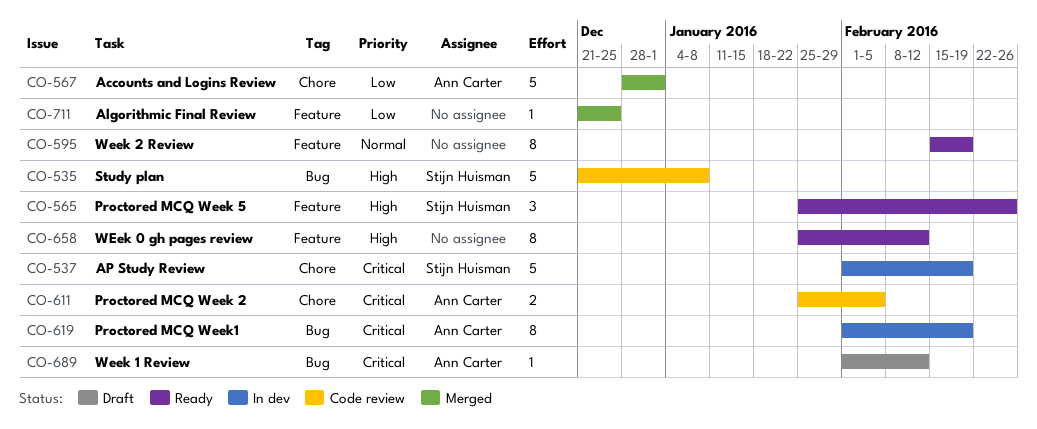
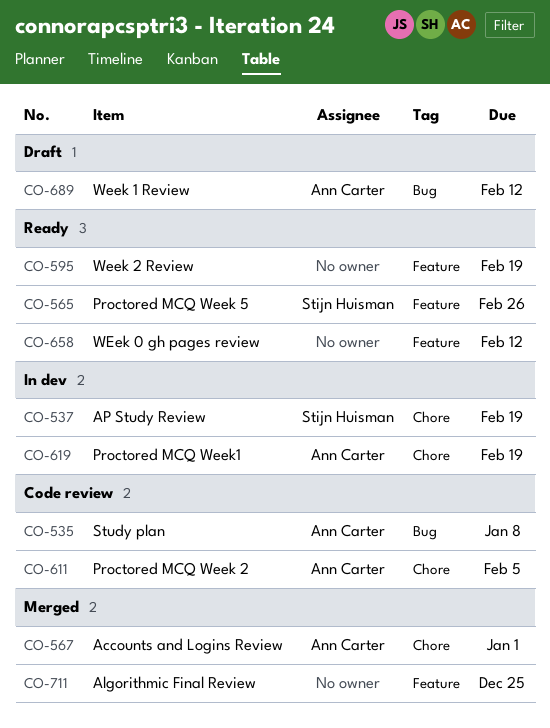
CO-535, owner: Stijn Huisman -> Ann Carter
CO-619, label: Bug -> Chore

